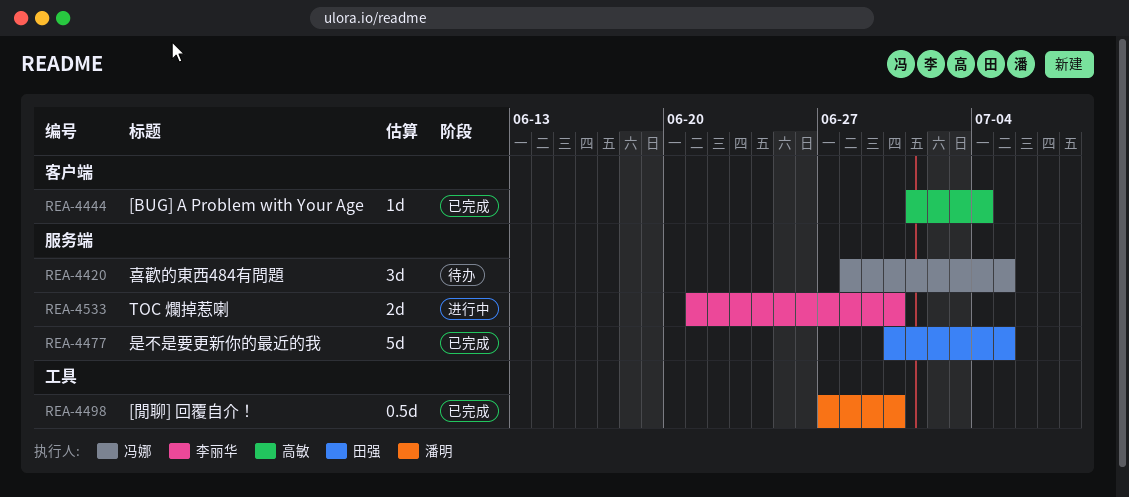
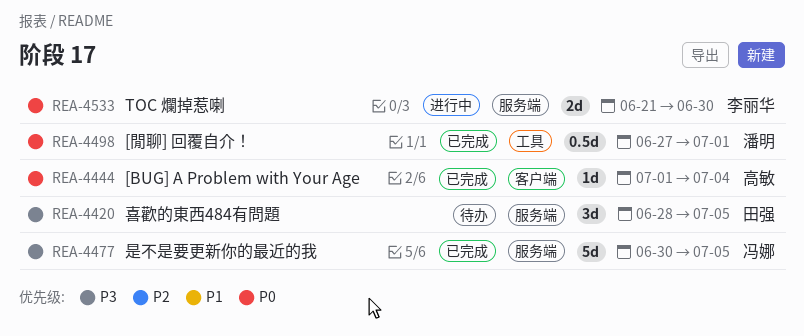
REA-4420, owner: 冯娜 -> 田强
REA-4477, owner: 田强 -> 冯娜
REA-4498, due: Jun 30 -> Jul 1

